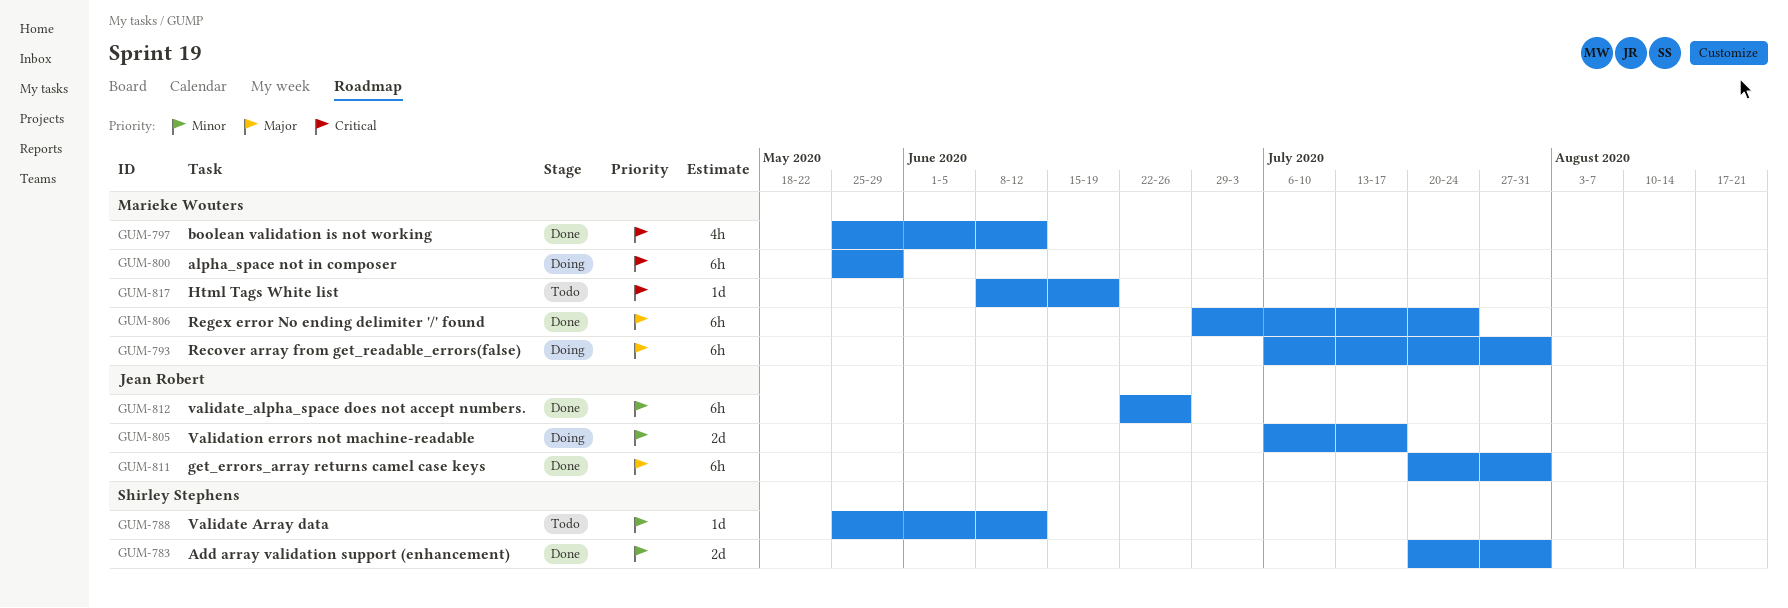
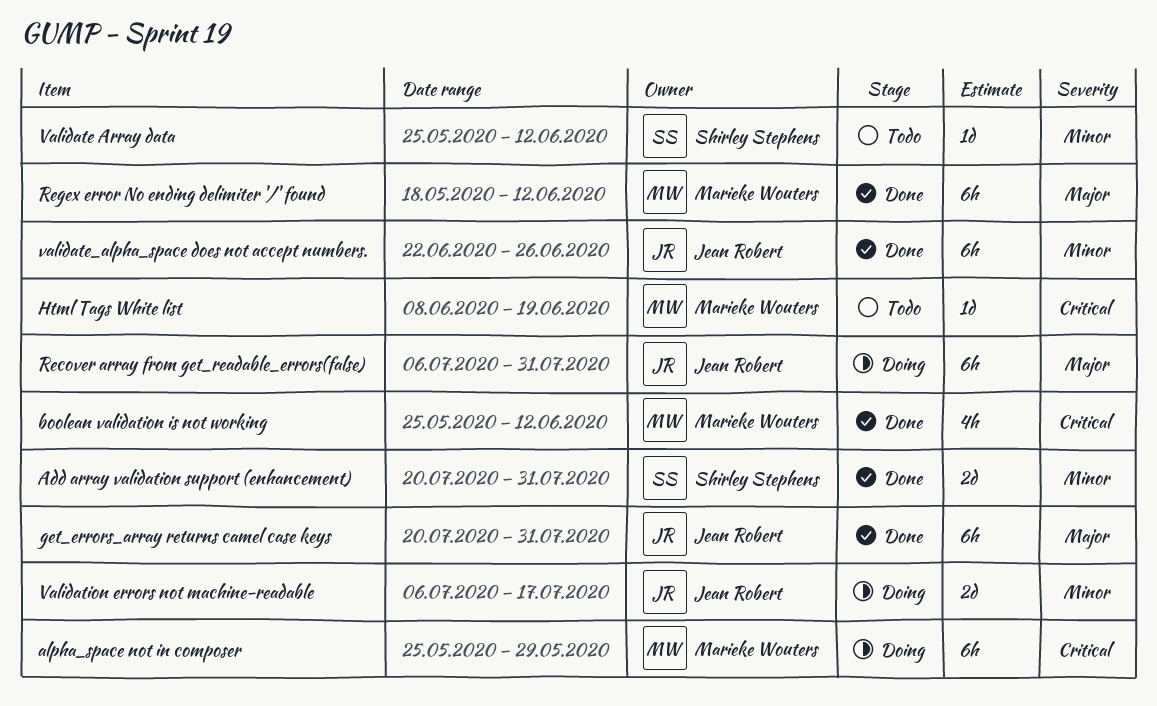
Recover array from get_readable_errors(false), owner: Marieke Wouters -> Jean Robert
Regex error No ending delimiter '/' found, start: Jun 29 -> May 18
Regex error No ending delimiter '/' found, due: Jul 24 -> Jun 12

